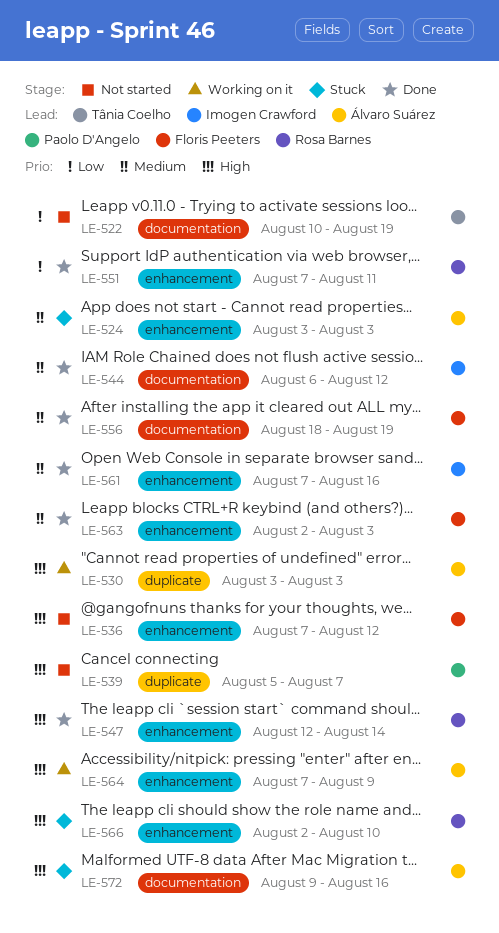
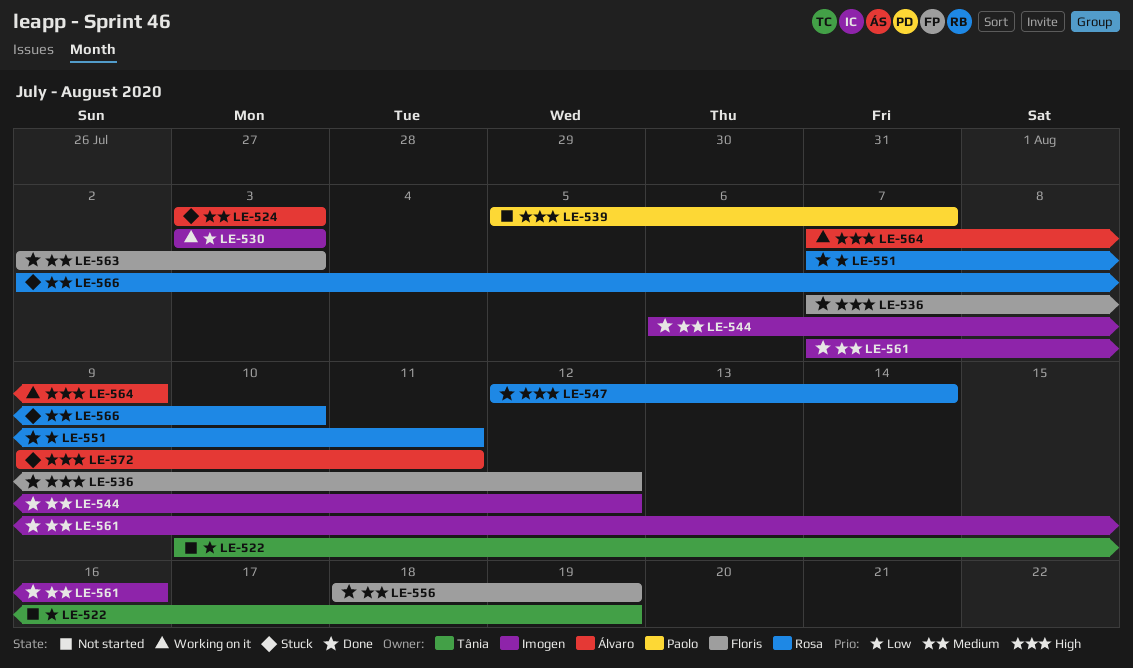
LE-530, owner: Álvaro Suárez -> Imogen Crawford
LE-530, priority: High -> Low
LE-536, status: Not started -> Done
LE-566, priority: High -> Medium
LE-572, due: Aug 16 -> Aug 11

